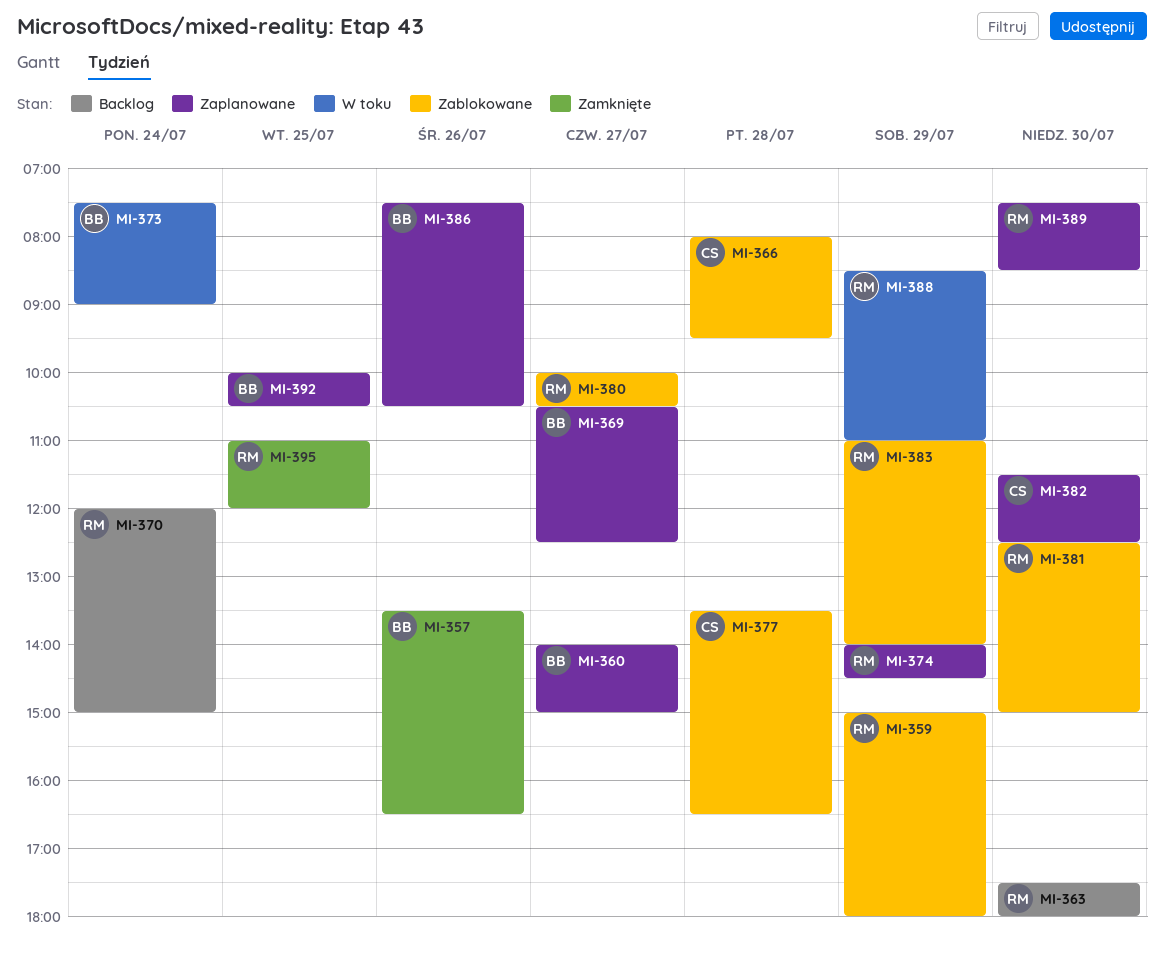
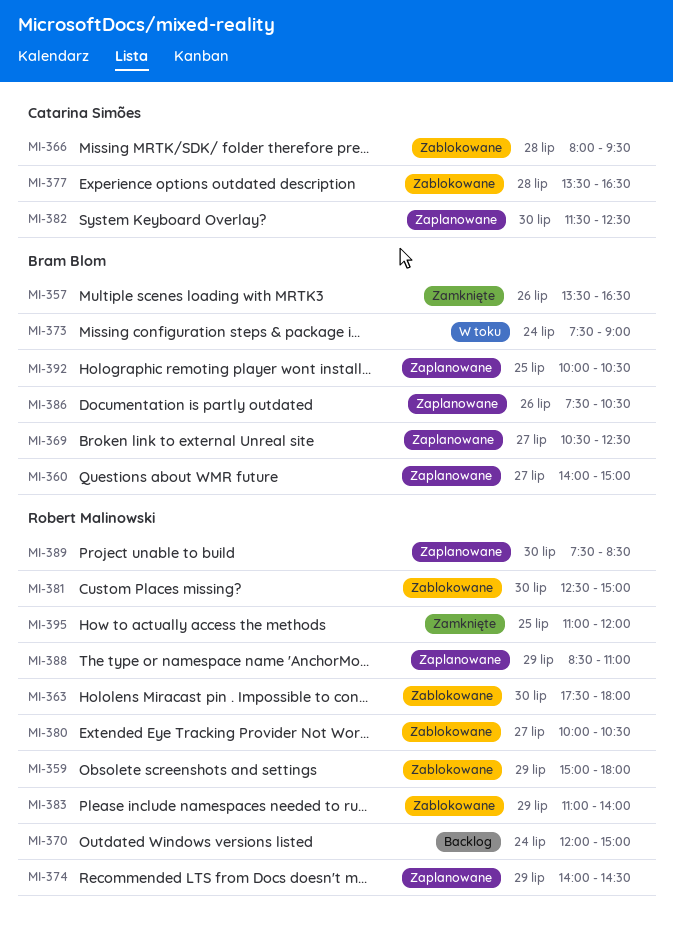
MI-363, status: Backlog -> Zablokowane
MI-388, status: W toku -> Zaplanowane

